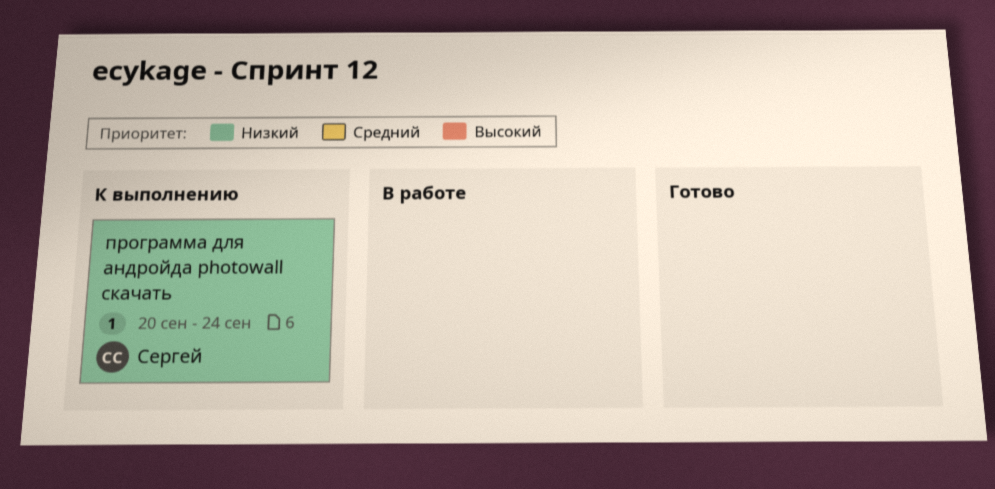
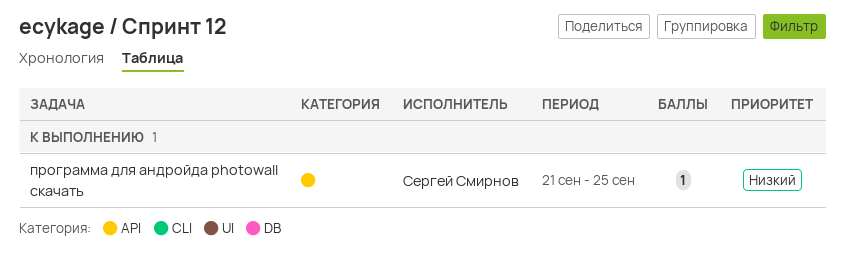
программа для андройда photowall скачать, start: Sep 20 -> Sep 21
программа для андройда photowall скачать, due: Sep 24 -> Sep 25

